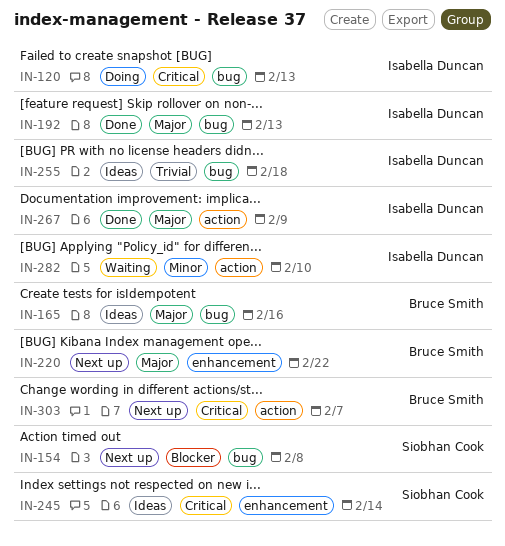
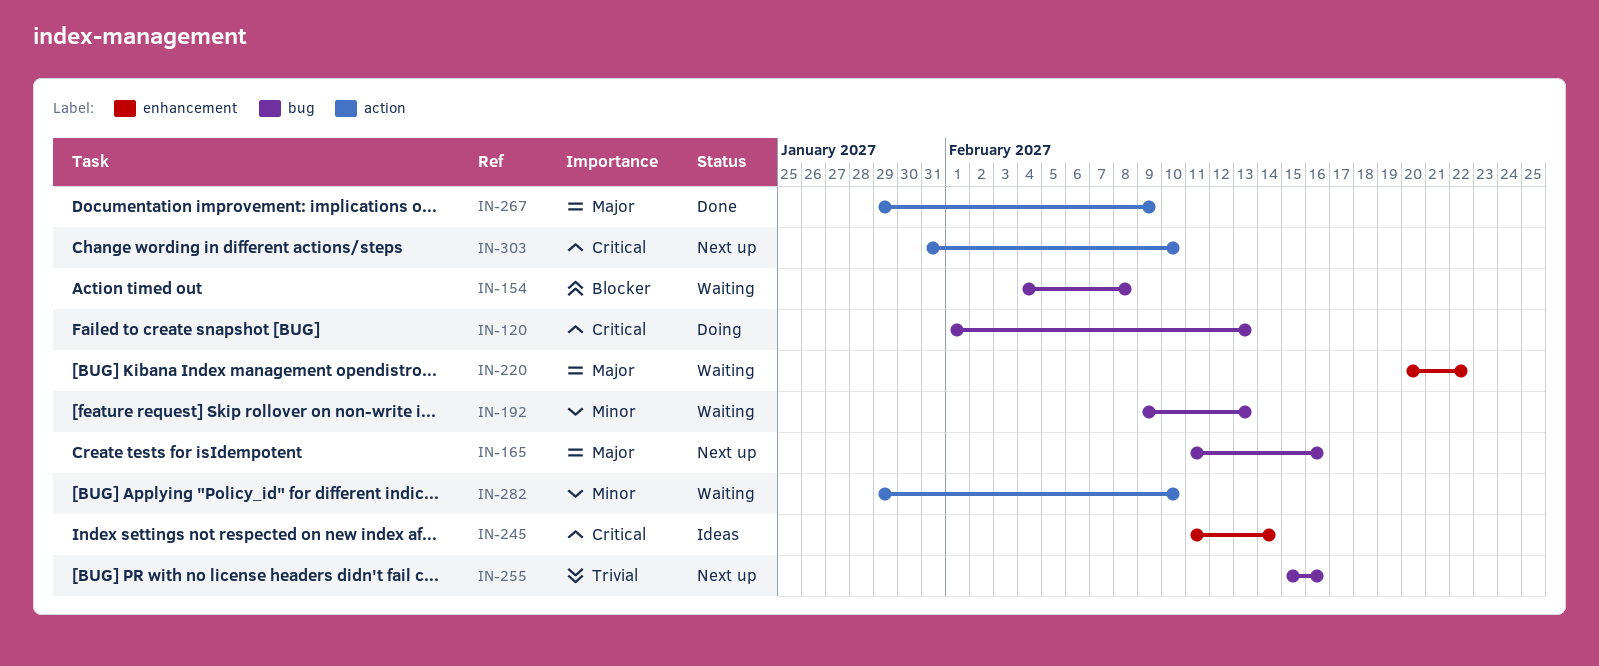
IN-154, status: Next up -> Waiting
IN-165, status: Ideas -> Next up
IN-192, status: Done -> Waiting
IN-192, priority: Major -> Minor
IN-220, status: Next up -> Waiting
IN-255, status: Ideas -> Next up
IN-255, due: Feb 18 -> Feb 16
IN-303, due: Feb 7 -> Feb 10

